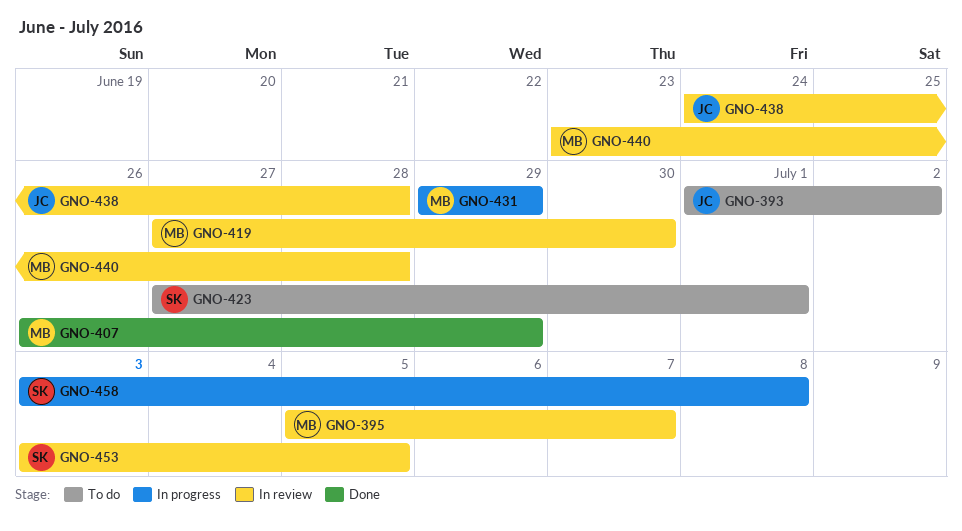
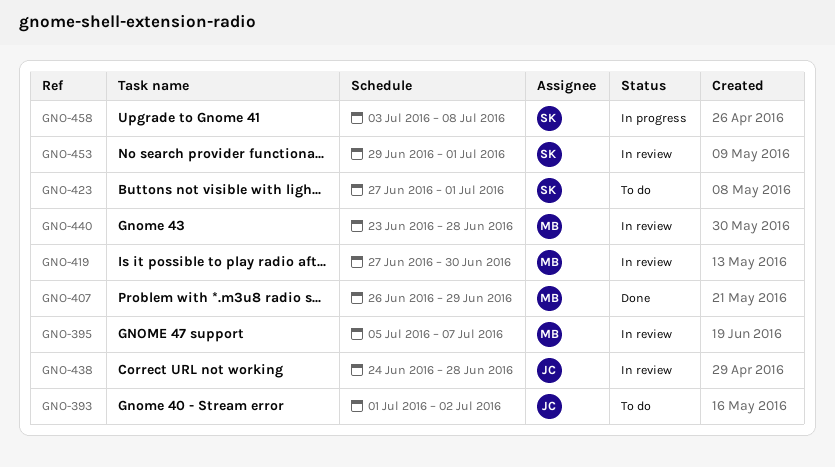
GNO-431: present -> none
GNO-453, start: Jul 3 -> Jun 29
GNO-453, due: Jul 5 -> Jul 1

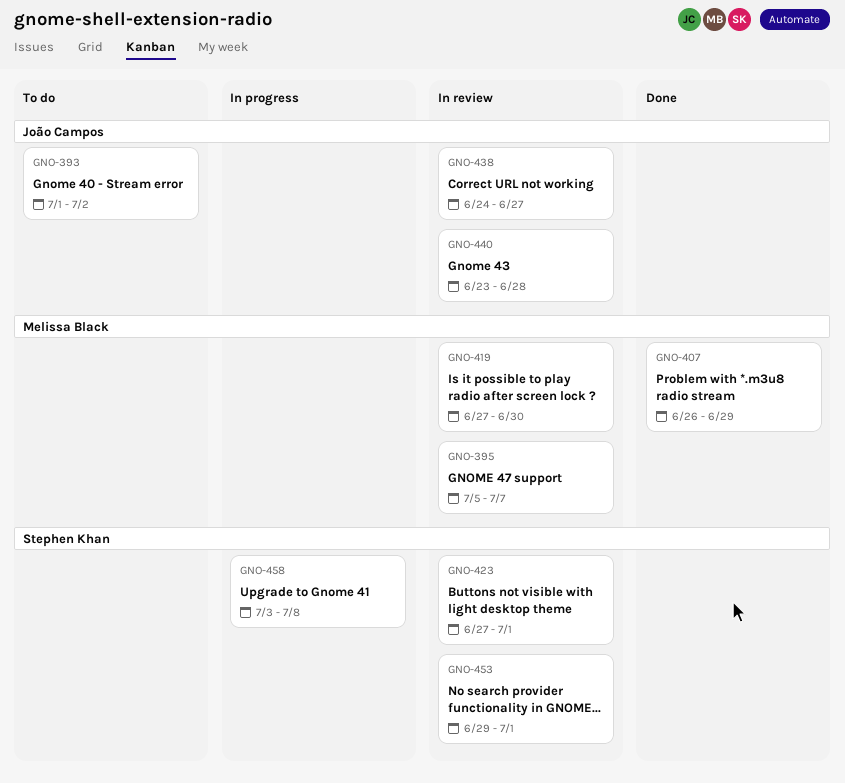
GNO-423, status: To do -> In review
GNO-438, due: Jun 28 -> Jun 27
GNO-440, owner: Melissa Black -> João Campos

